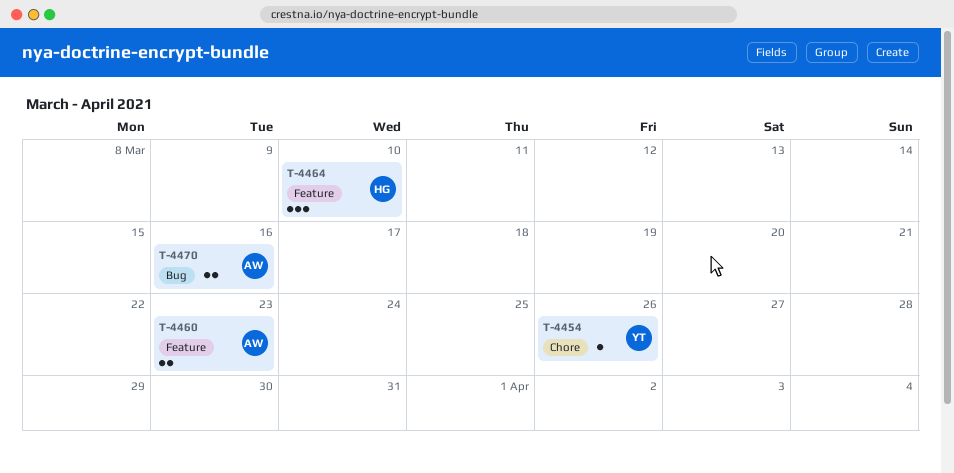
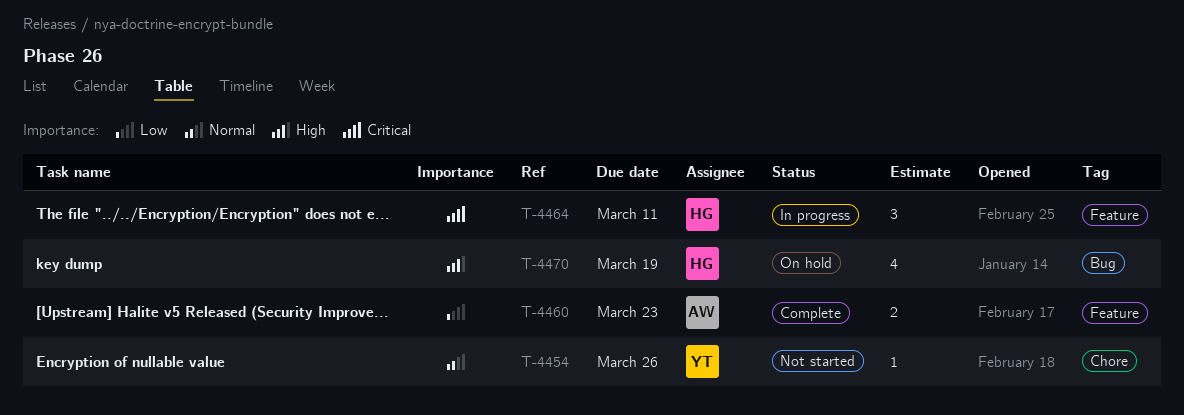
T-4464, due: Mar 10 -> Mar 11
T-4470, owner: AW -> HG
T-4470, estimate: 2 -> 4
T-4470, due: Mar 16 -> Mar 19

